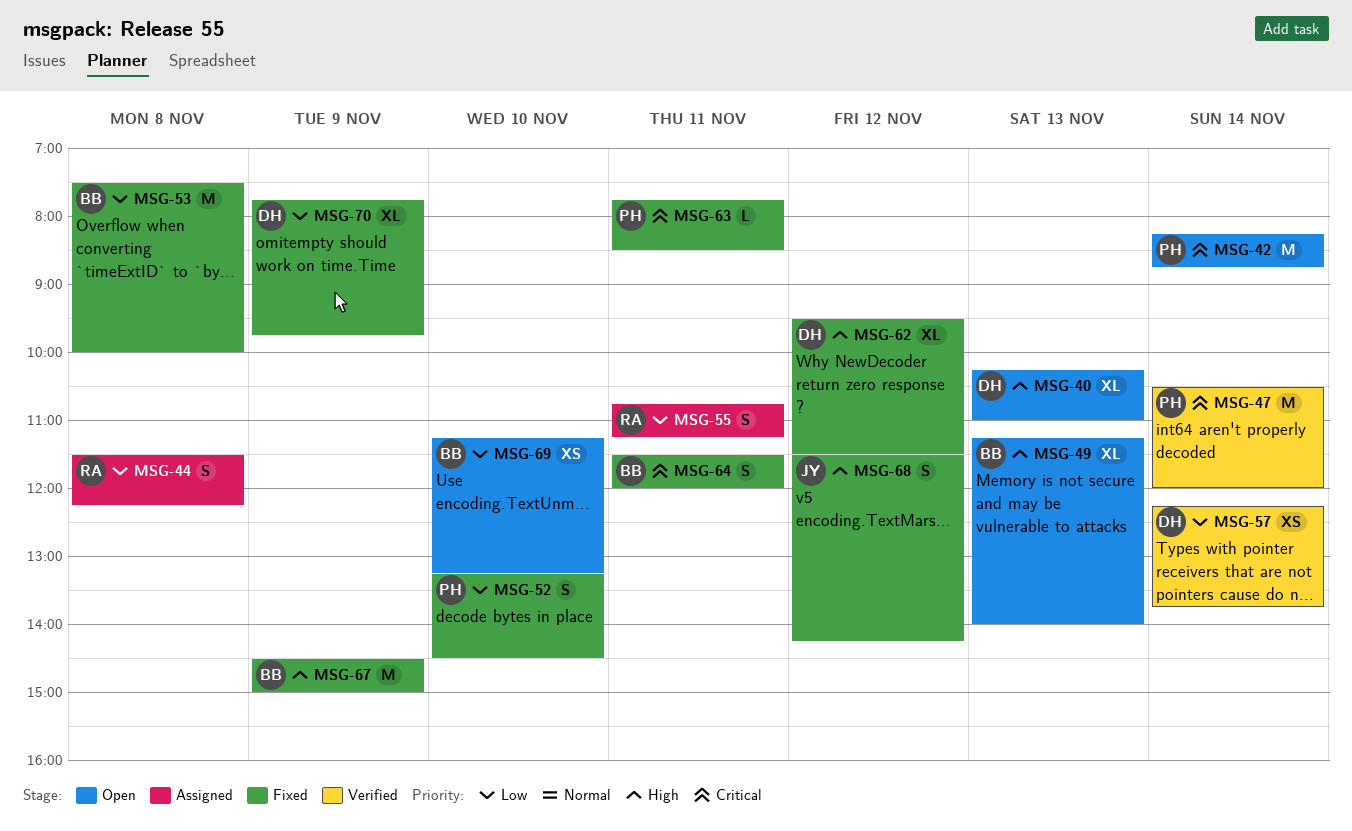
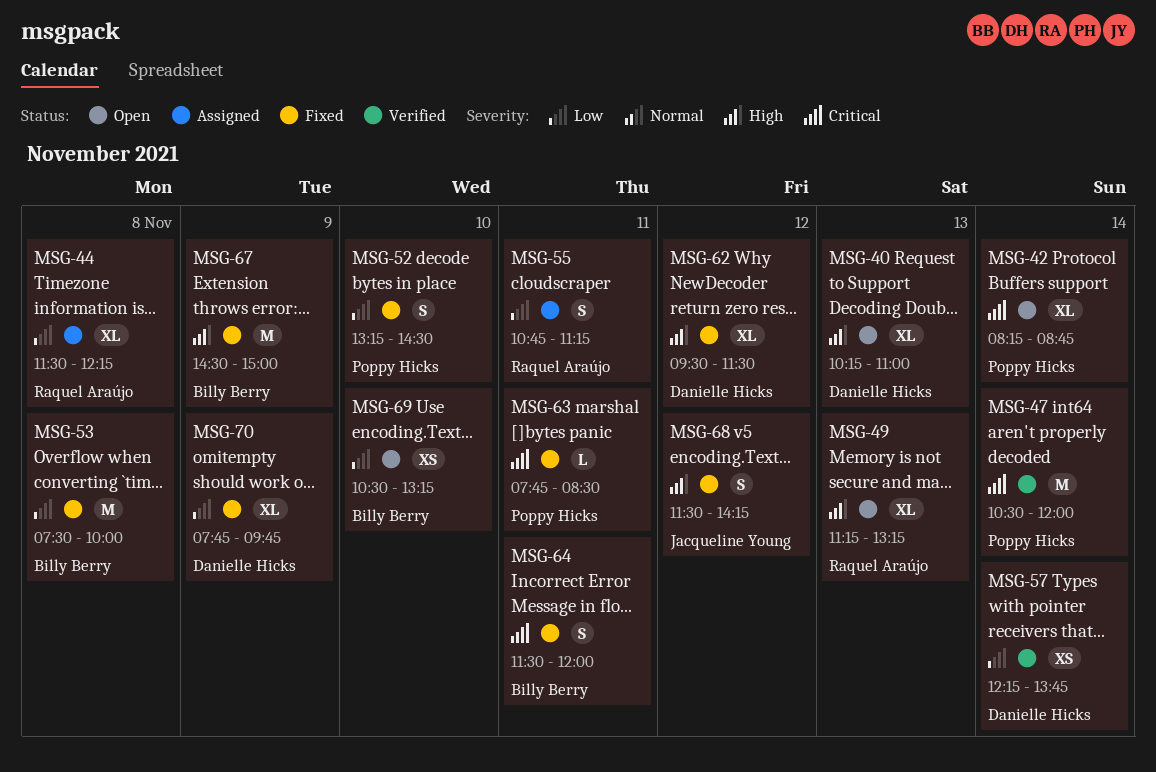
MSG-42, estimate: M -> XL
MSG-44, estimate: S -> XL
MSG-49, owner: Billy Berry -> Raquel Araújo
MSG-49, ends: 14:00 -> 13:15
MSG-69, begins: 11:15 -> 10:30

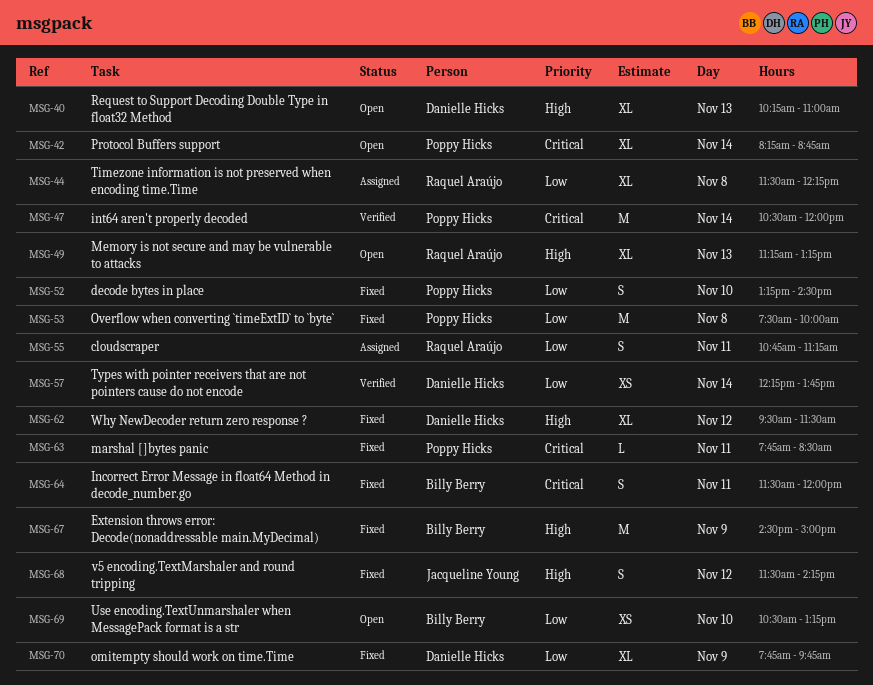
MSG-53, owner: Billy Berry -> Poppy Hicks

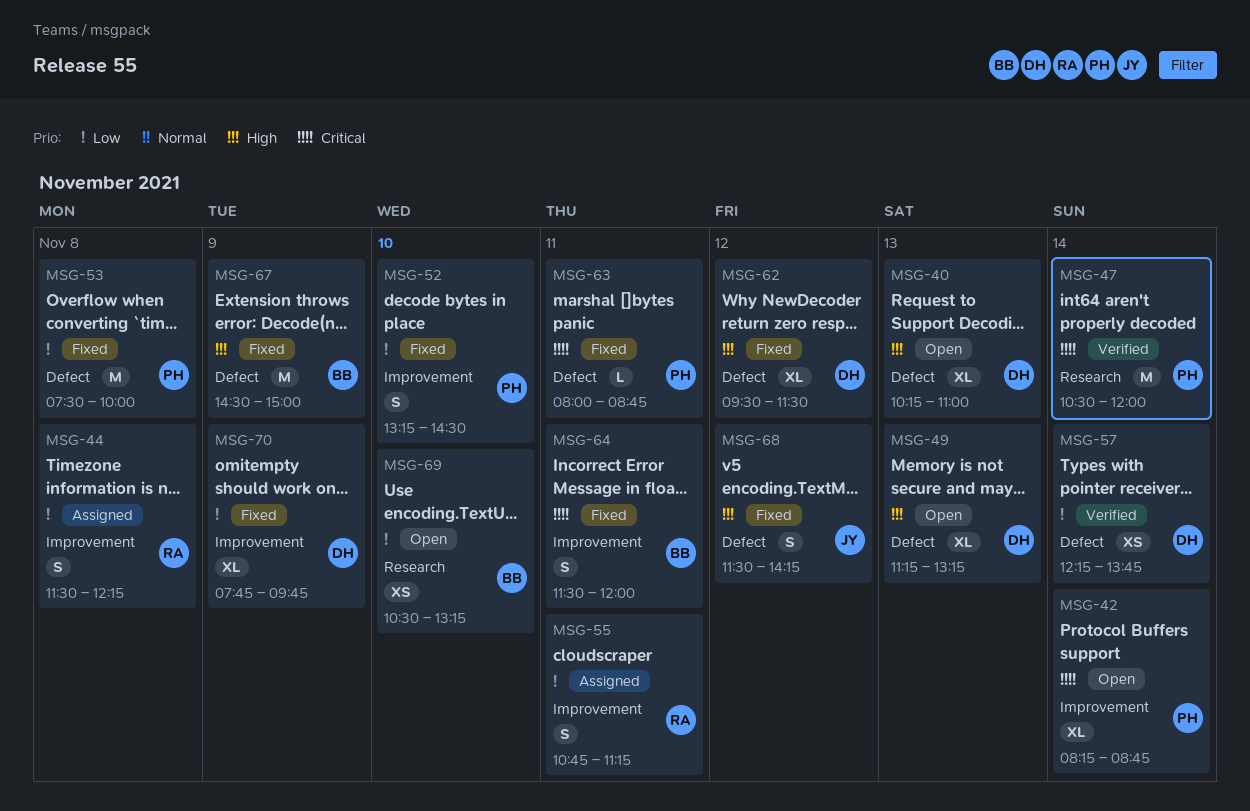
MSG-44, estimate: XL -> S
MSG-49, owner: Raquel Araújo -> Danielle Hicks
MSG-63, begins: 07:45 -> 08:00
MSG-63, ends: 08:30 -> 08:45

